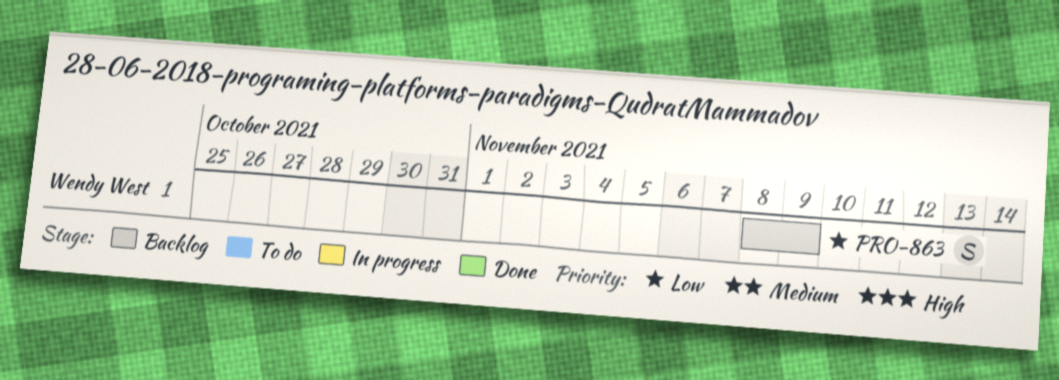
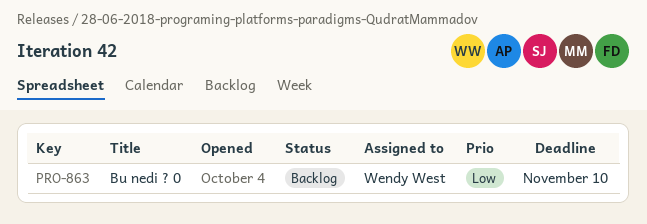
PRO-863, due: Nov 9 -> Nov 10

